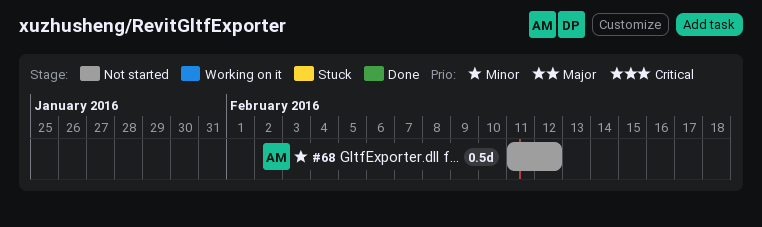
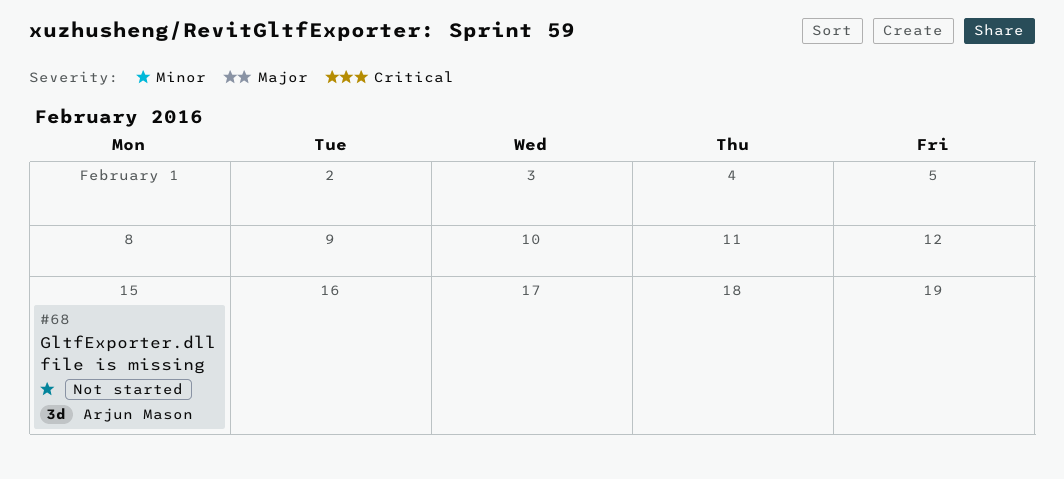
#68, estimate: 0.5d -> 3d
#68, due: Feb 12 -> Feb 15

